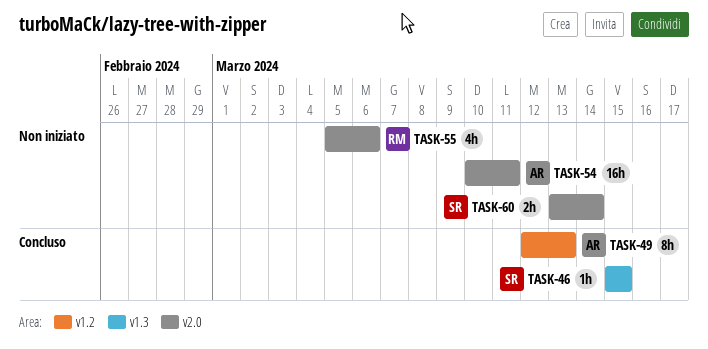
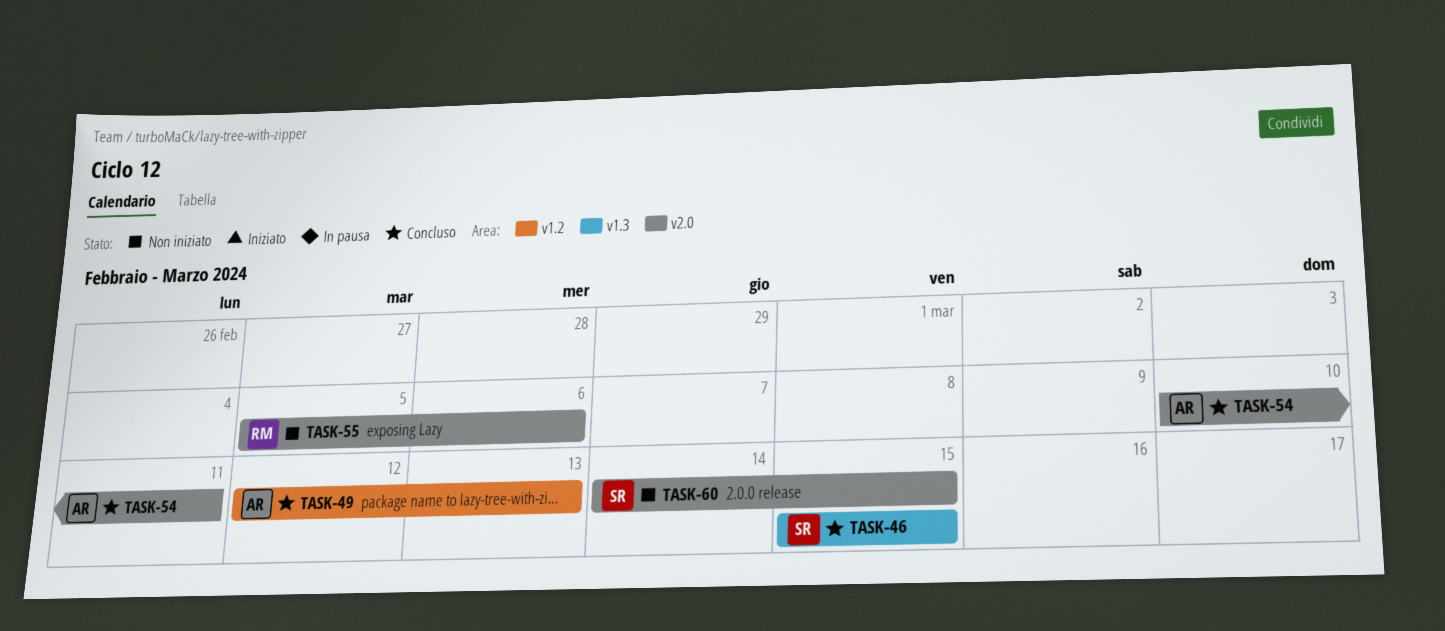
TASK-54, status: Non iniziato -> Concluso
TASK-60, start: Mar 13 -> Mar 14
TASK-60, due: Mar 14 -> Mar 15

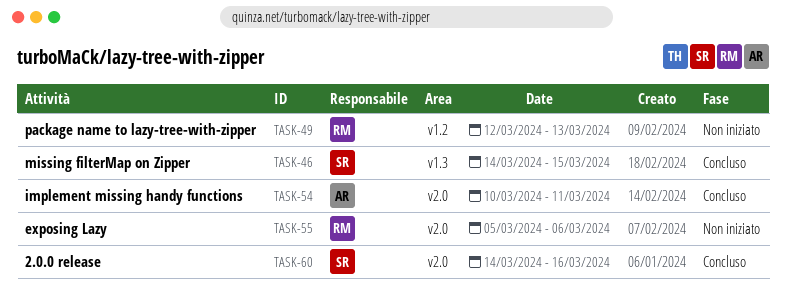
TASK-46, start: Mar 15 -> Mar 14
TASK-49, status: Concluso -> Non iniziato
TASK-49, owner: AR -> RM
TASK-60, status: Non iniziato -> Concluso
TASK-60, due: Mar 15 -> Mar 16

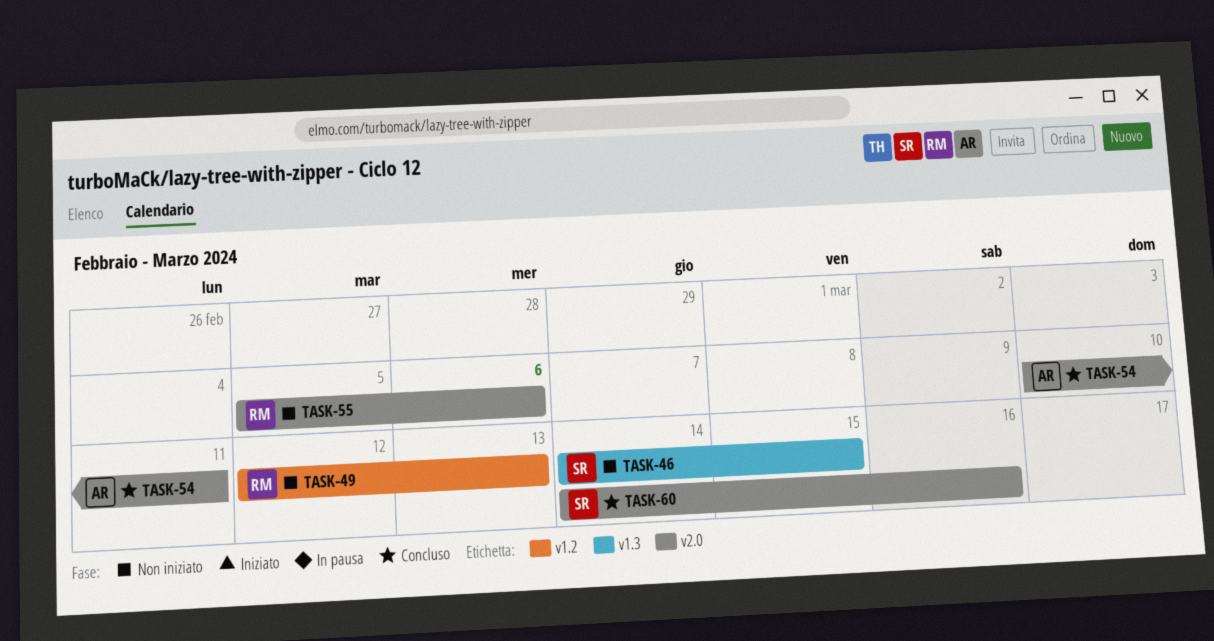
TASK-46, status: Concluso -> Non iniziato

